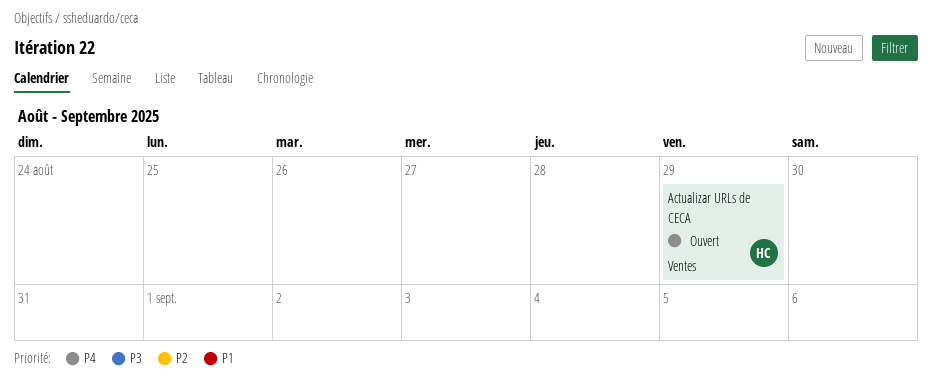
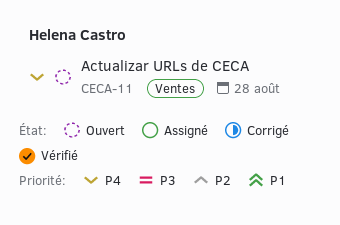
Actualizar URLs de CECA, due: Aug 29 -> Aug 28

